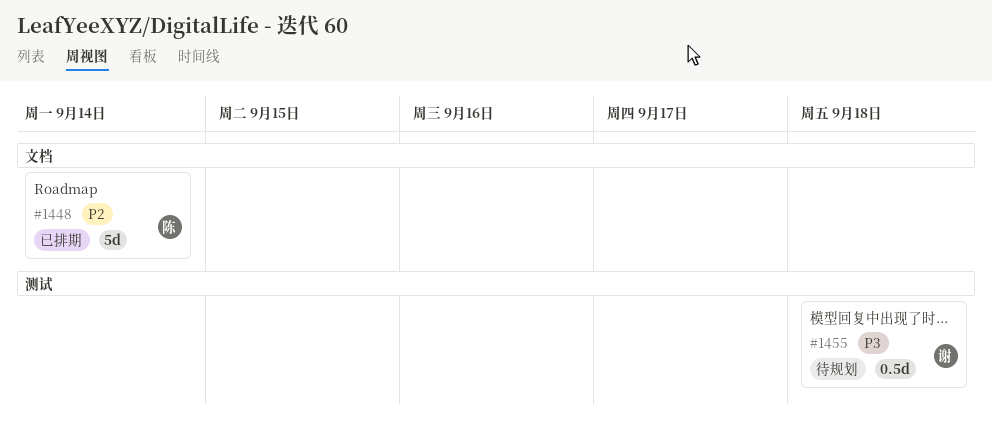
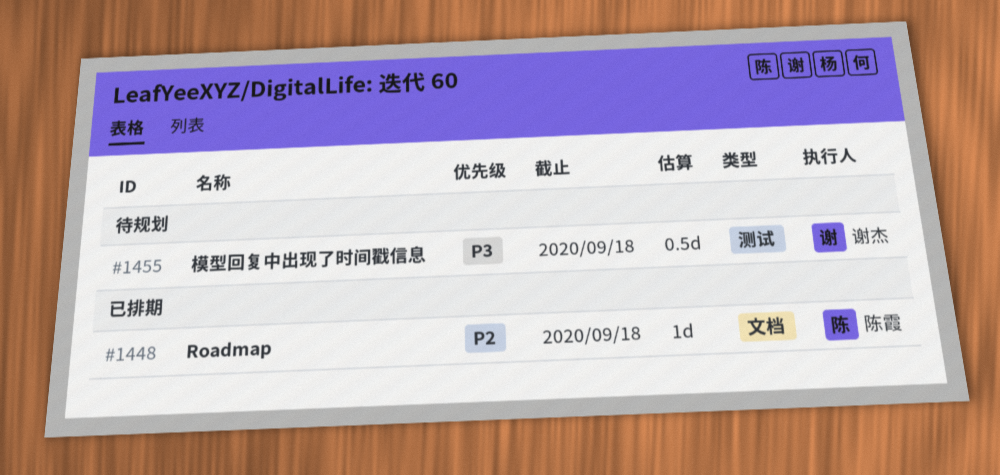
#1448, estimate: 5d -> 1d
#1448, due: Sep 14 -> Sep 18

